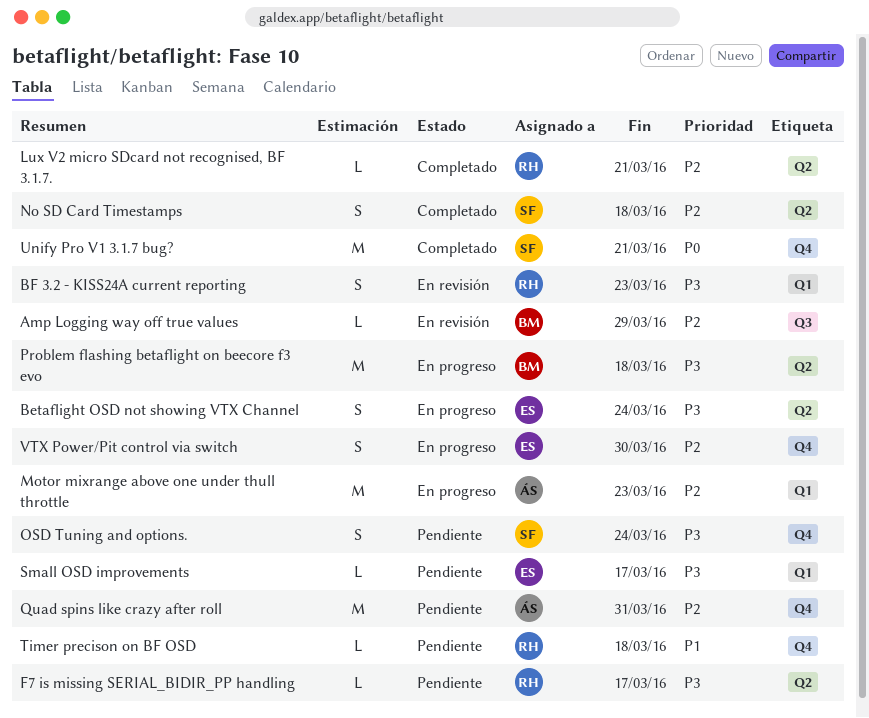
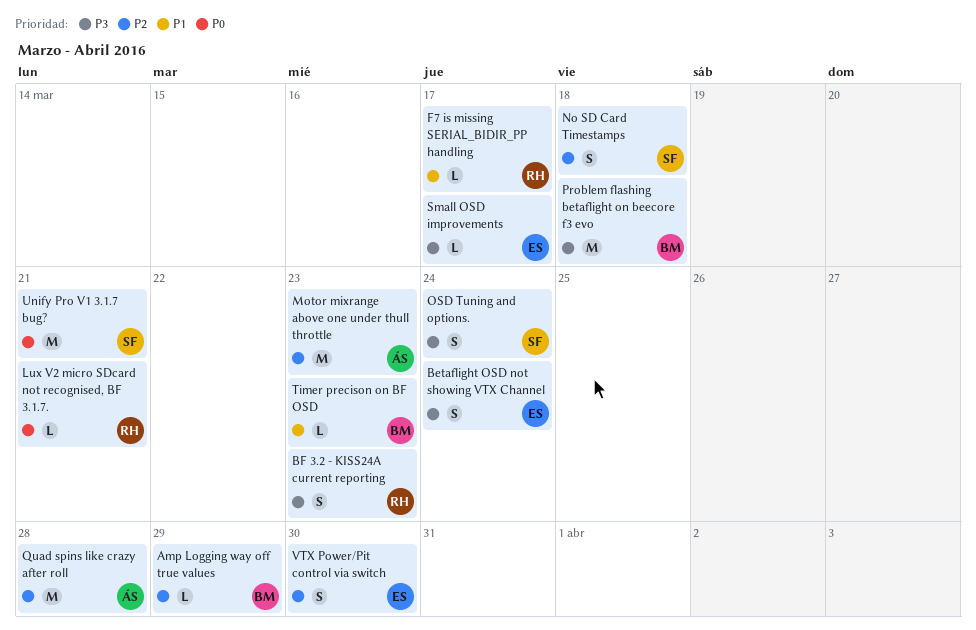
F7 is missing SERIAL_BIDIR_PP handling, priority: P3 -> P1
Lux V2 micro SDcard not recognised, BF 3.1.7., priority: P2 -> P0
Quad spins like crazy after roll, due: Mar 31 -> Mar 28
Timer precison on BF OSD, owner: RH -> BM
Timer precison on BF OSD, due: Mar 18 -> Mar 23

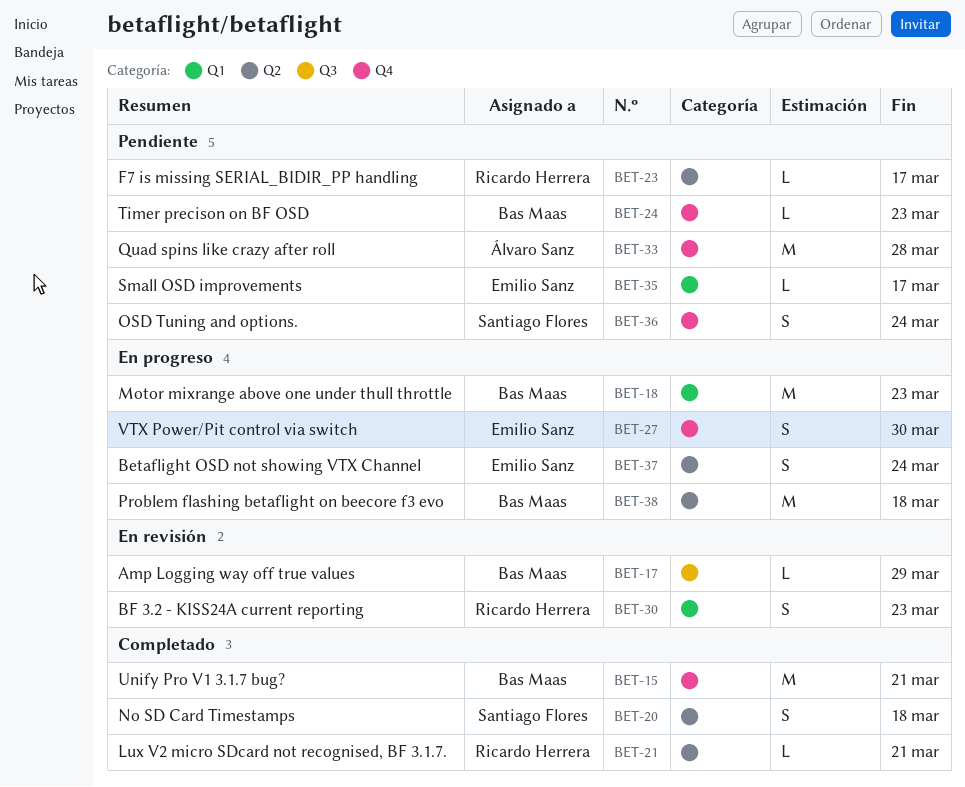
Motor mixrange above one under thull throttle, owner: Álvaro Sanz -> Bas Maas
Unify Pro V1 3.1.7 bug?, owner: Santiago Flores -> Bas Maas

